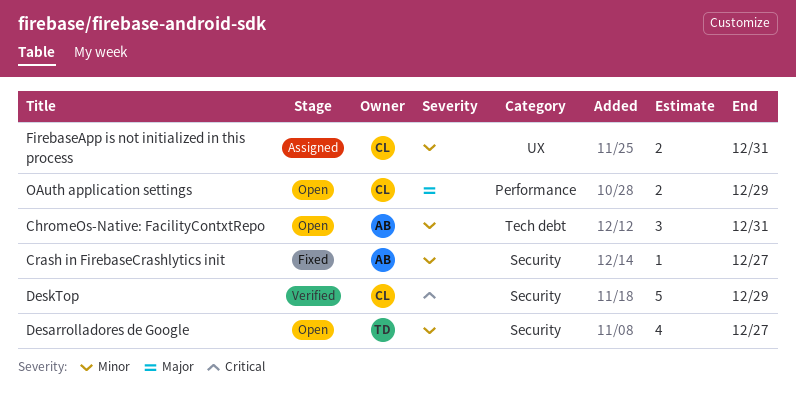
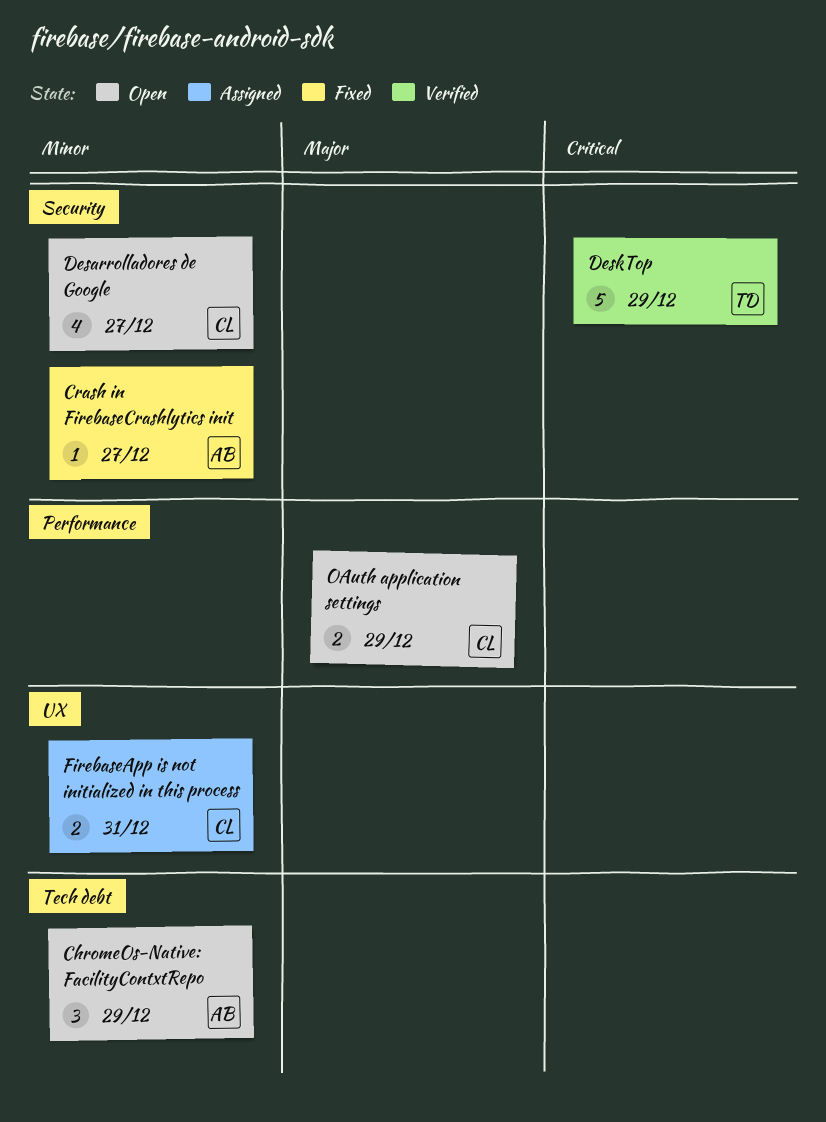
ChromeOs-Native: FacilityContxtRepo, due: Dec 31 -> Dec 29
Desarrolladores de Google, owner: TD -> CL
DeskTop, owner: CL -> TD

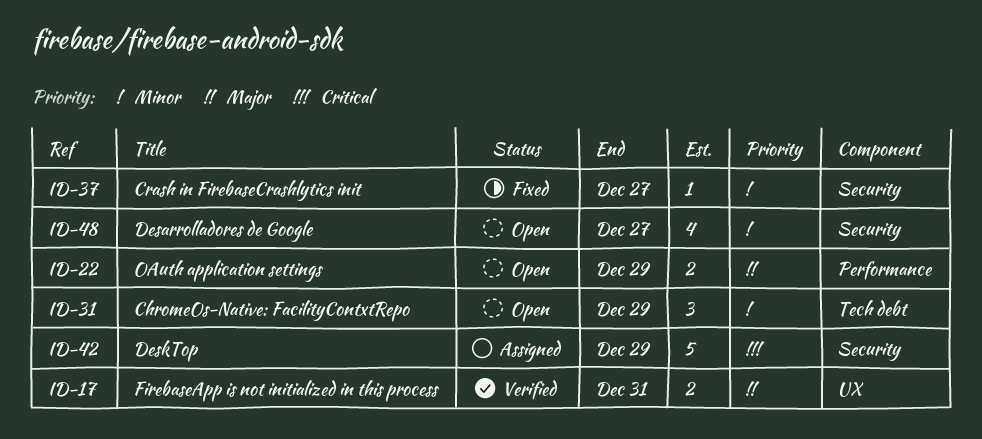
DeskTop, status: Verified -> Assigned
FirebaseApp is not initialized in this process, status: Assigned -> Verified
FirebaseApp is not initialized in this process, priority: Minor -> Major

